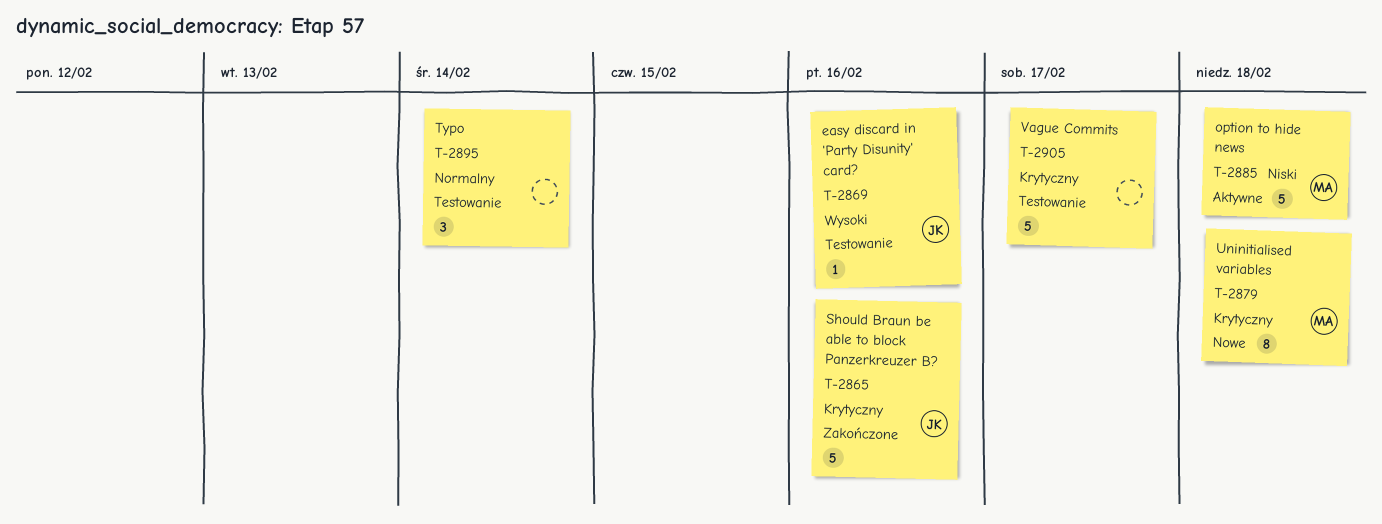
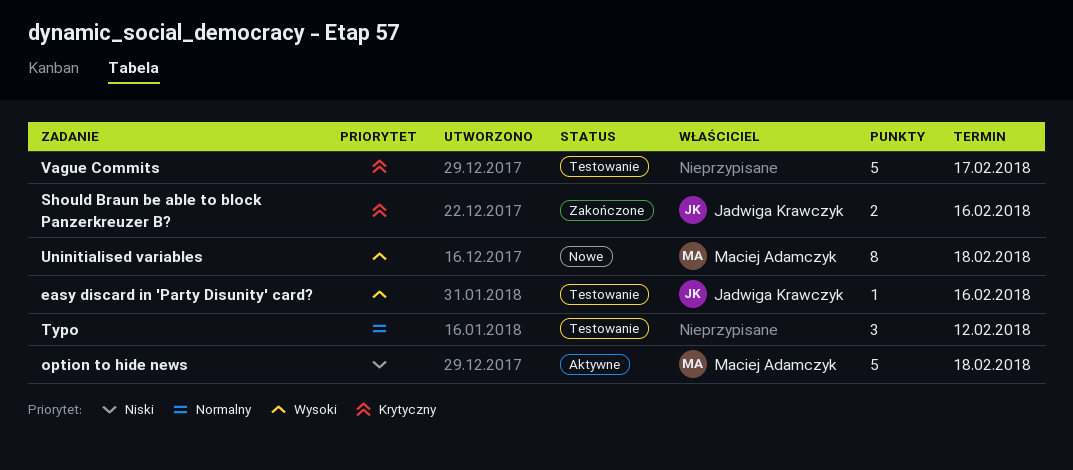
Should Braun be able to block Panzerkreuzer B?, estimate: 5 -> 2
Typo, due: Feb 14 -> Feb 12
Uninitialised variables, priority: Krytyczny -> Wysoki

